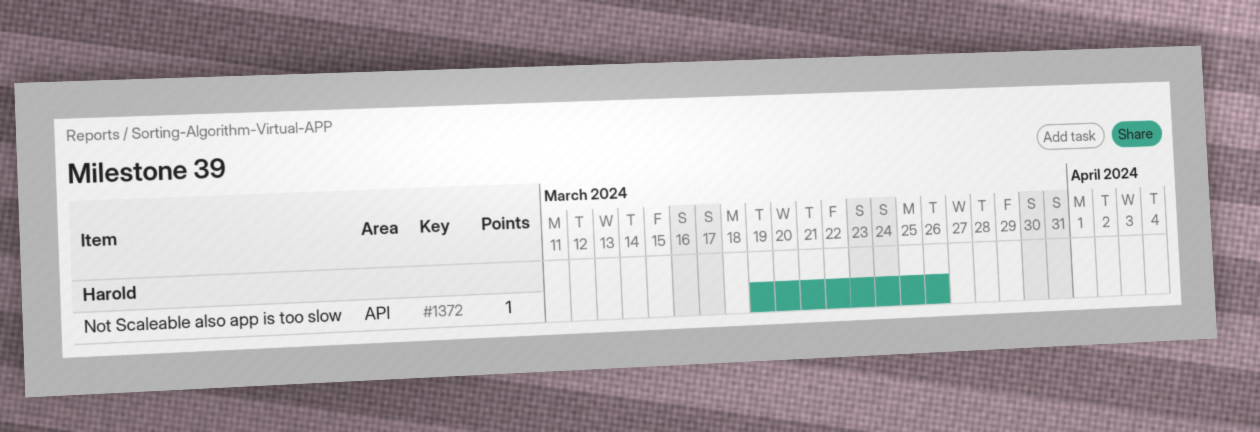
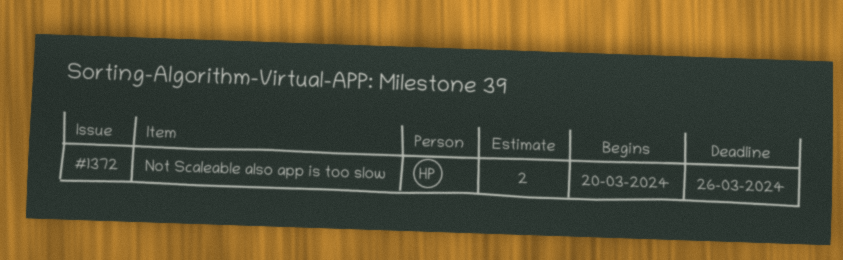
#1372, estimate: 1 -> 2
#1372, start: Mar 19 -> Mar 20

